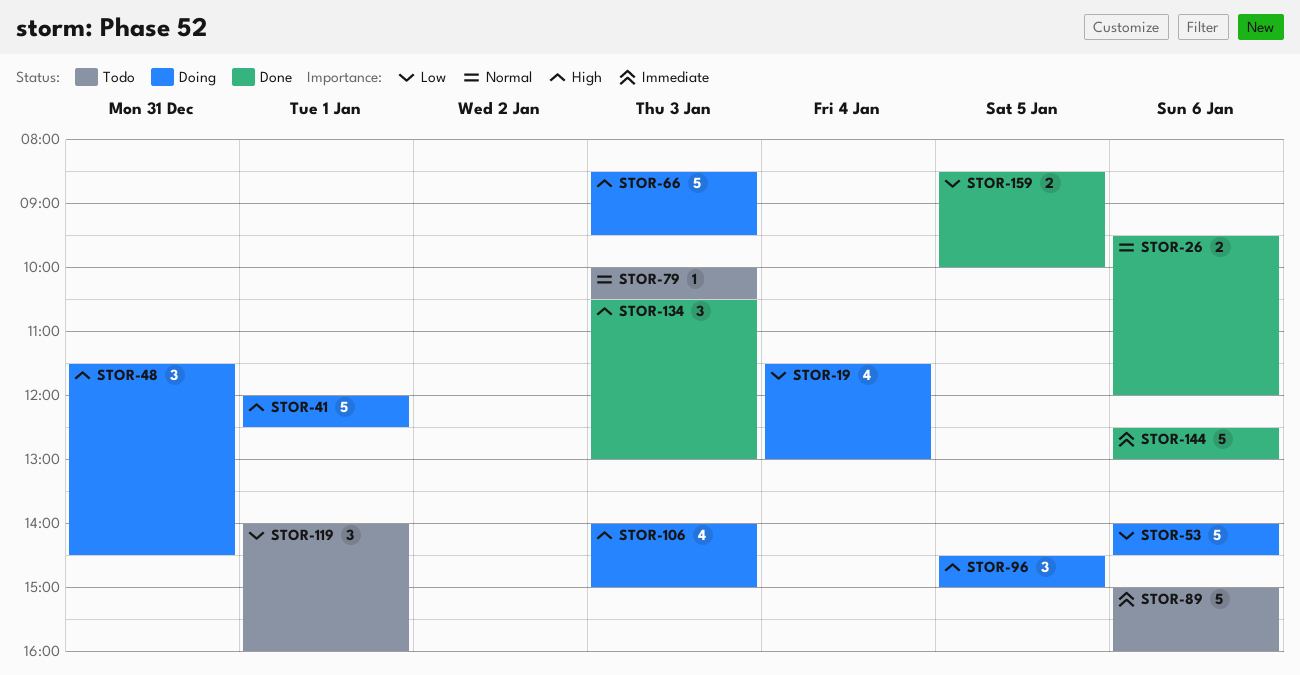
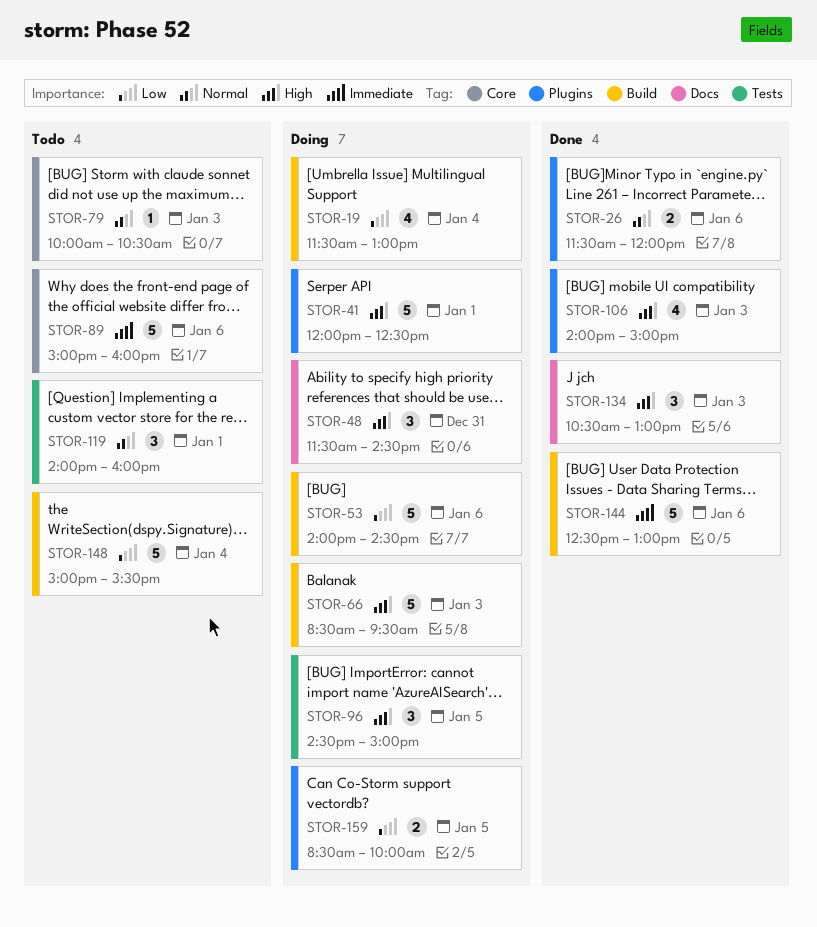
STOR-26, begins: 09:30 -> 11:30
STOR-106, status: Doing -> Done
STOR-119, priority: Low -> Normal
STOR-148: none -> present
STOR-159, status: Done -> Doing

